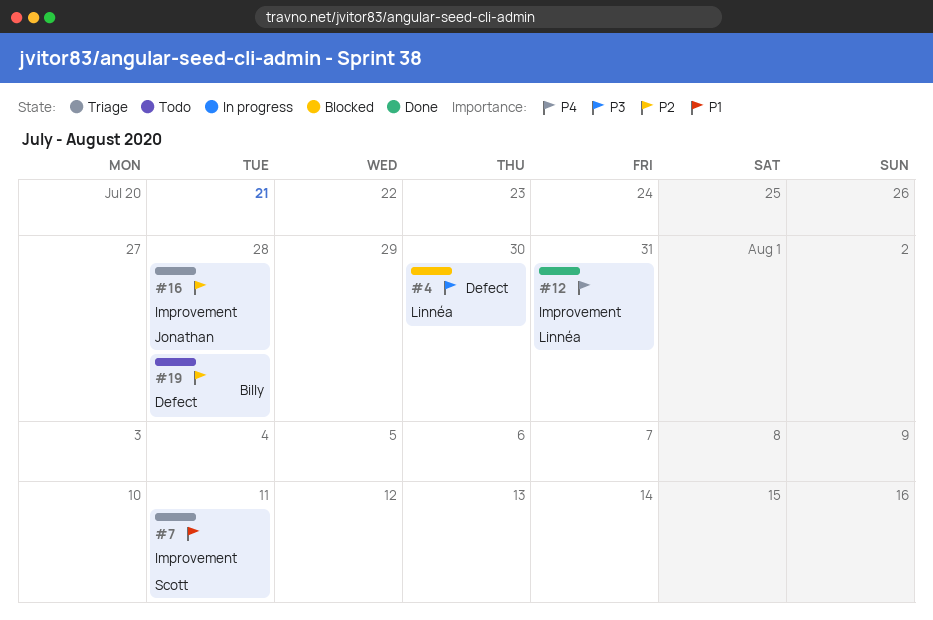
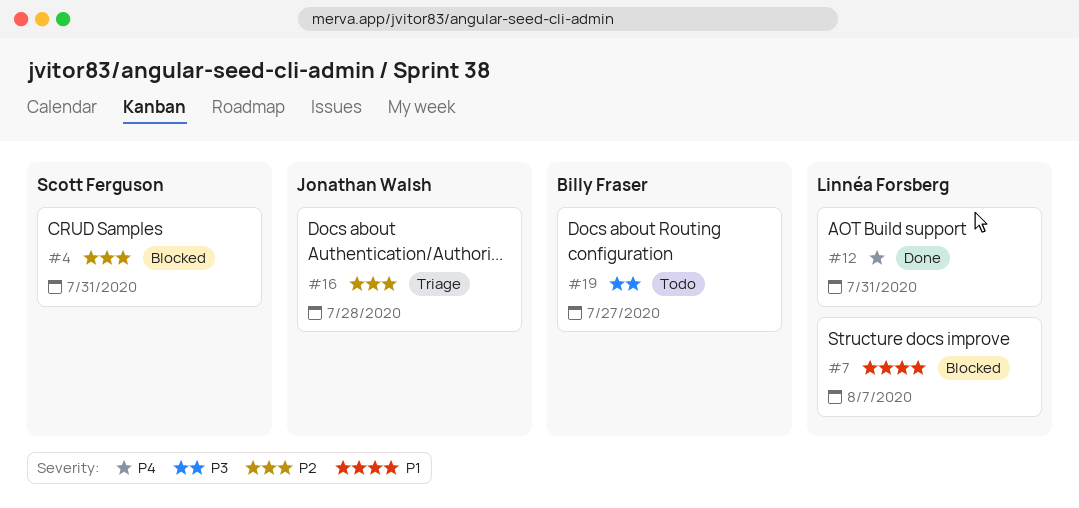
#4, owner: Linnéa Forsberg -> Scott Ferguson
#4, priority: P3 -> P2
#4, due: Jul 30 -> Jul 31
#7, status: Triage -> Blocked
#7, owner: Scott Ferguson -> Linnéa Forsberg
#7, due: Aug 11 -> Aug 7
#19, priority: P2 -> P3
#19, due: Jul 28 -> Jul 27

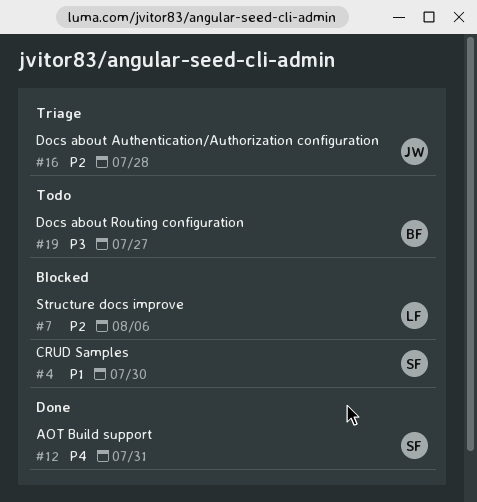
#4, priority: P2 -> P1
#4, due: Jul 31 -> Jul 30
#7, priority: P1 -> P2
#7, due: Aug 7 -> Aug 6
#12, owner: Linnéa Forsberg -> Scott Ferguson

